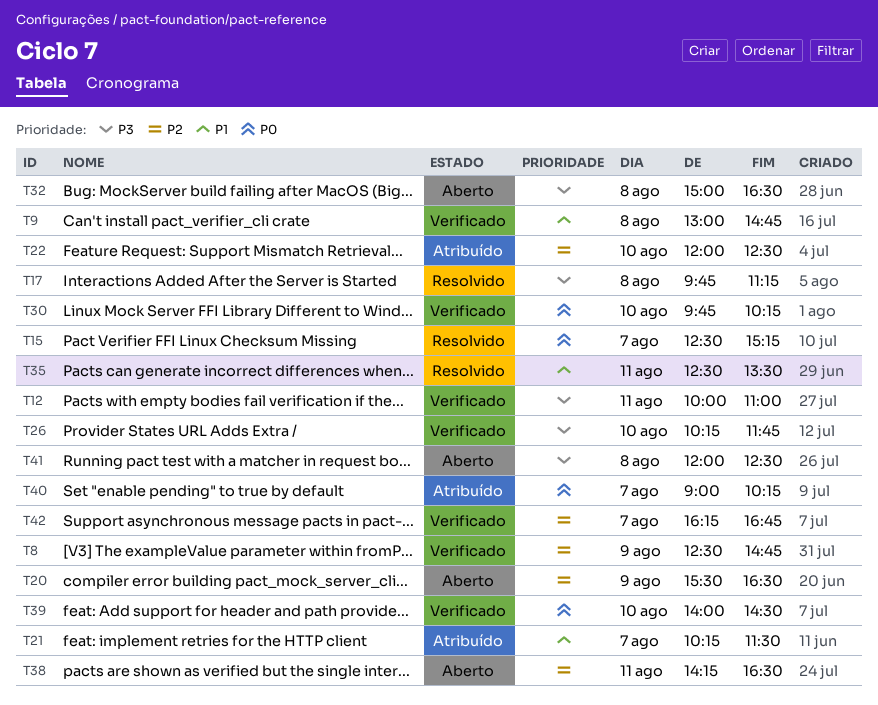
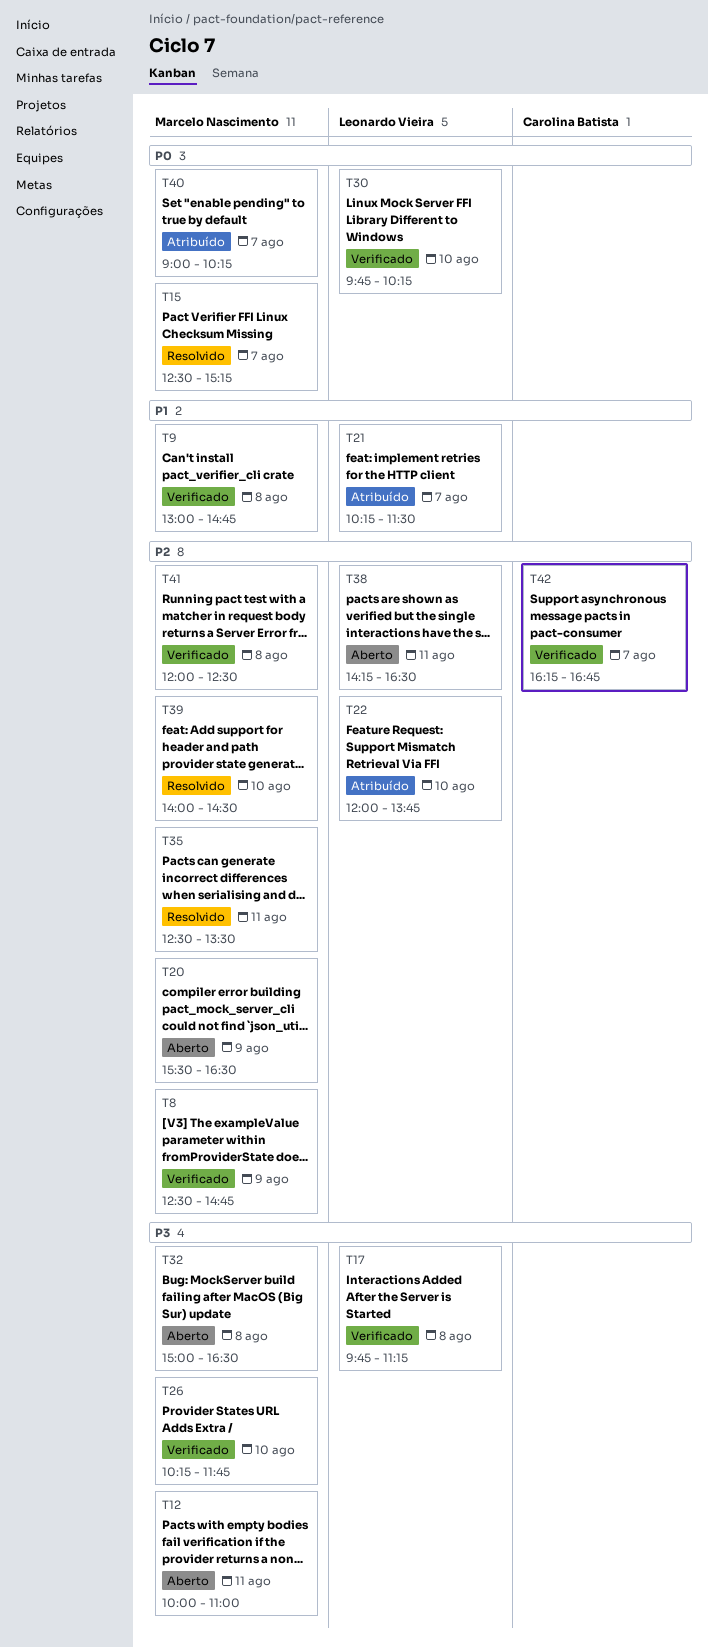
T12, status: Verificado -> Aberto
T17, status: Resolvido -> Verificado
T22, ends: 12:30 -> 13:45
T35, priority: P1 -> P2
T39, status: Verificado -> Resolvido
T39, priority: P0 -> P2
T41, status: Aberto -> Verificado
T41, priority: P3 -> P2

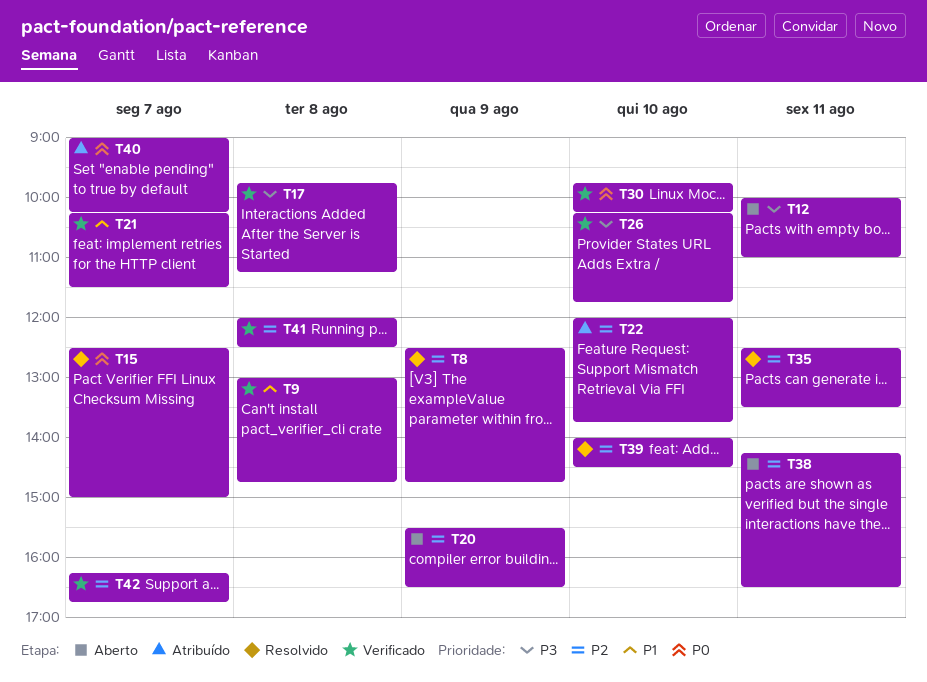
T8, status: Verificado -> Resolvido
T15, ends: 15:15 -> 15:00
T21, status: Atribuído -> Verificado
T32: present -> none

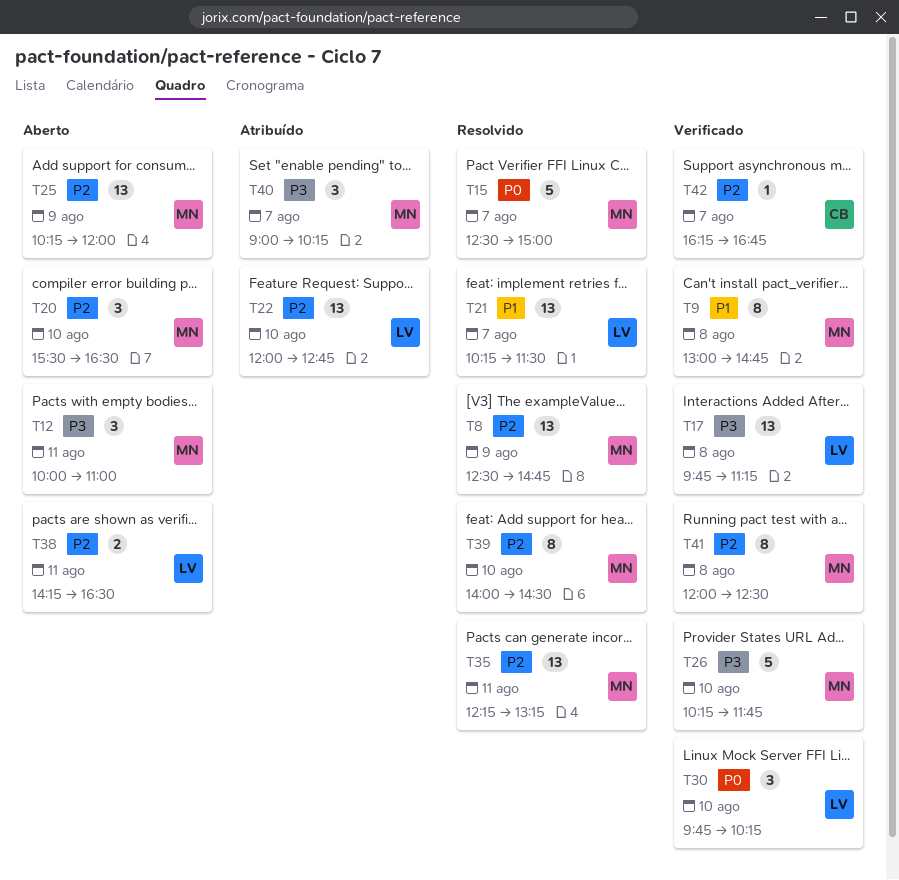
T20, day: Aug 9 -> Aug 10
T21, status: Verificado -> Resolvido
T22, ends: 13:45 -> 12:45
T25: none -> present
T35, begins: 12:30 -> 12:15
T35, ends: 13:30 -> 13:15
T40, priority: P0 -> P3

